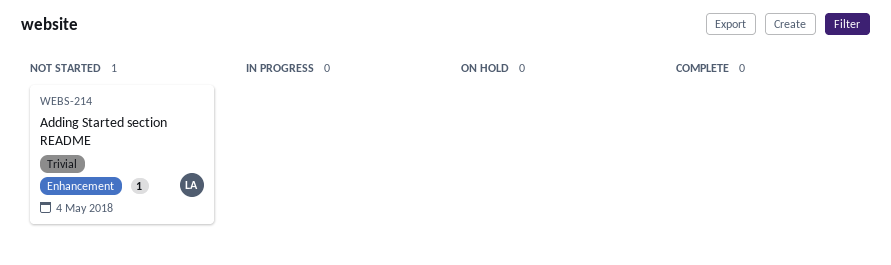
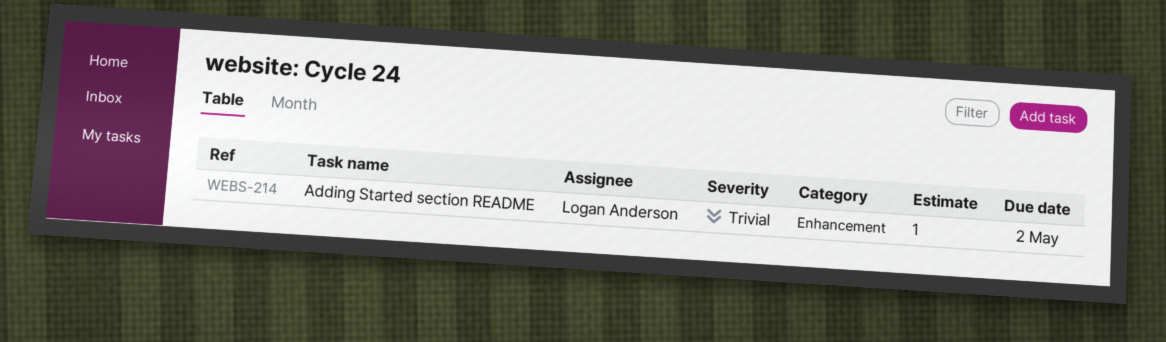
WEBS-214, due: May 4 -> May 2

